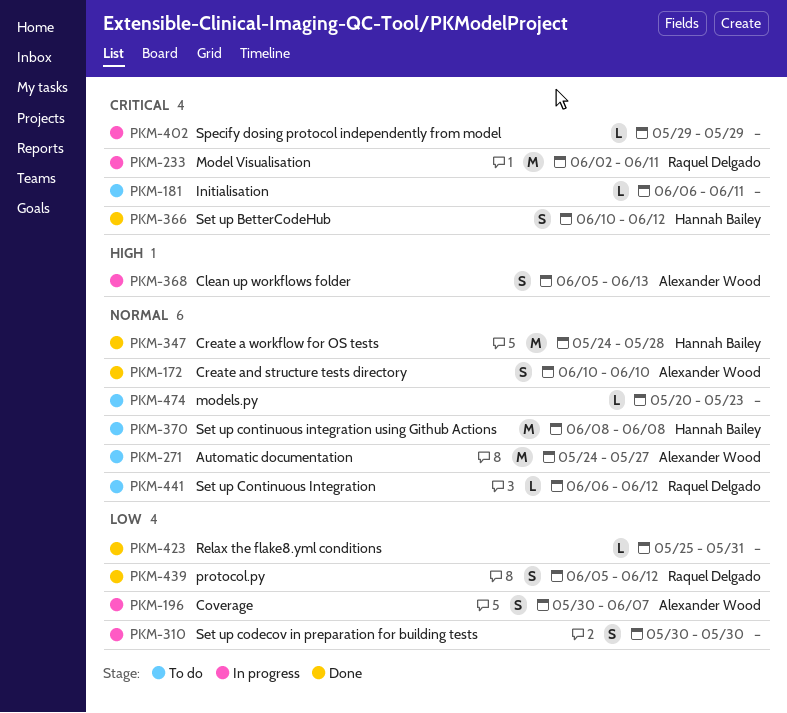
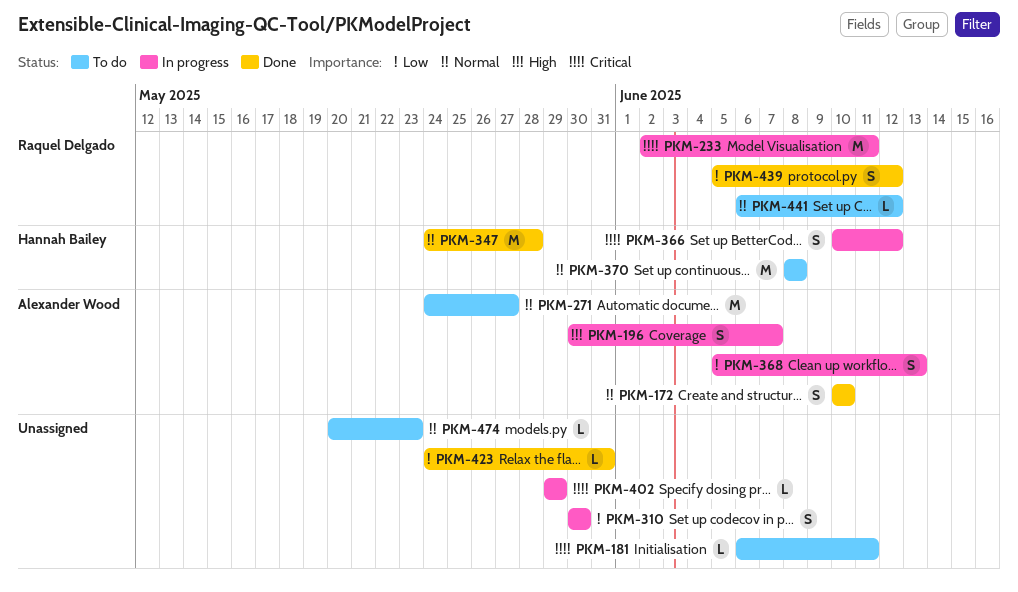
PKM-196, priority: Low -> High
PKM-366, status: Done -> In progress
PKM-368, priority: High -> Low
PKM-423, start: May 25 -> May 24

